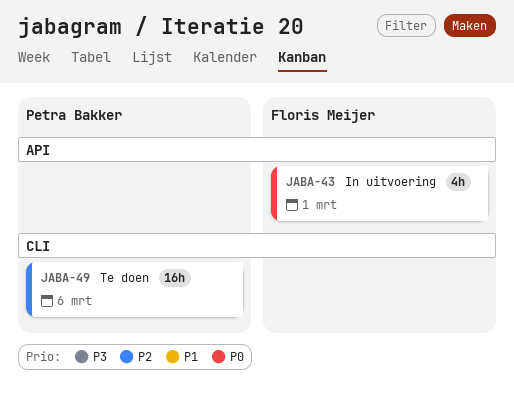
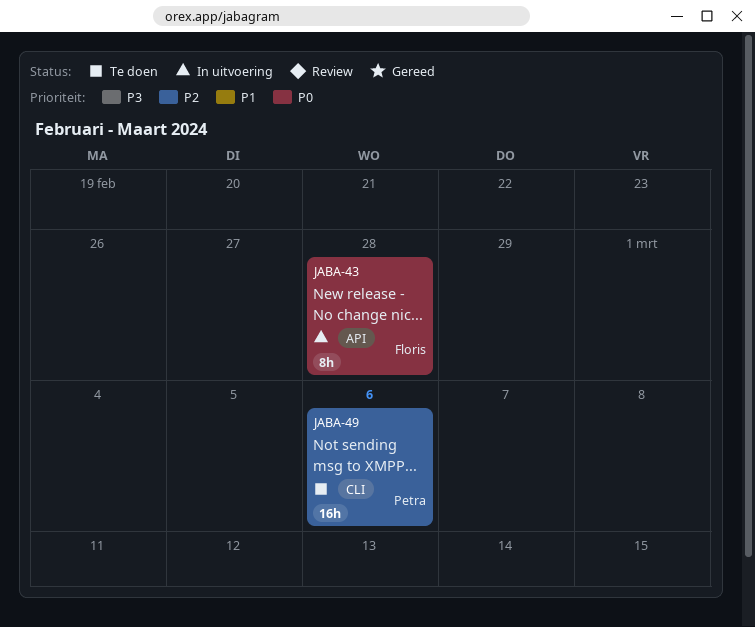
JABA-43, estimate: 4h -> 8h
JABA-43, due: Mar 1 -> Feb 28

